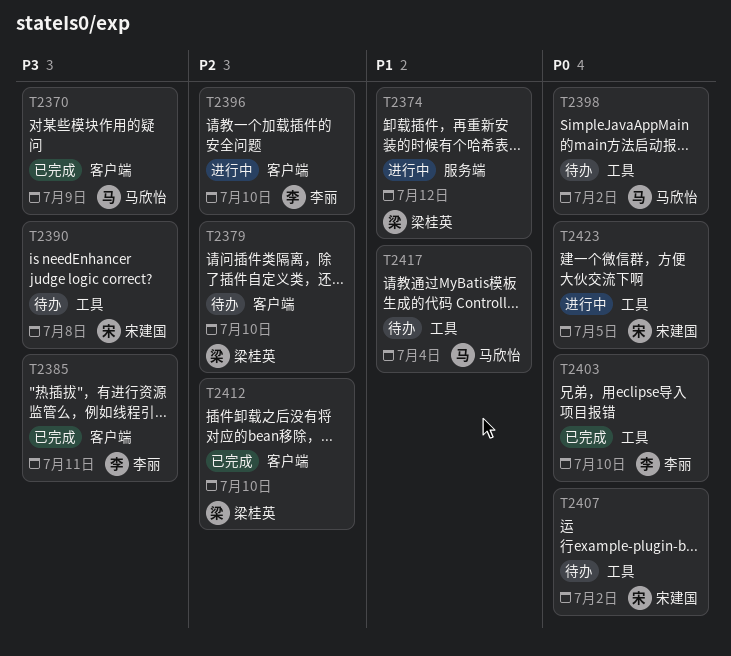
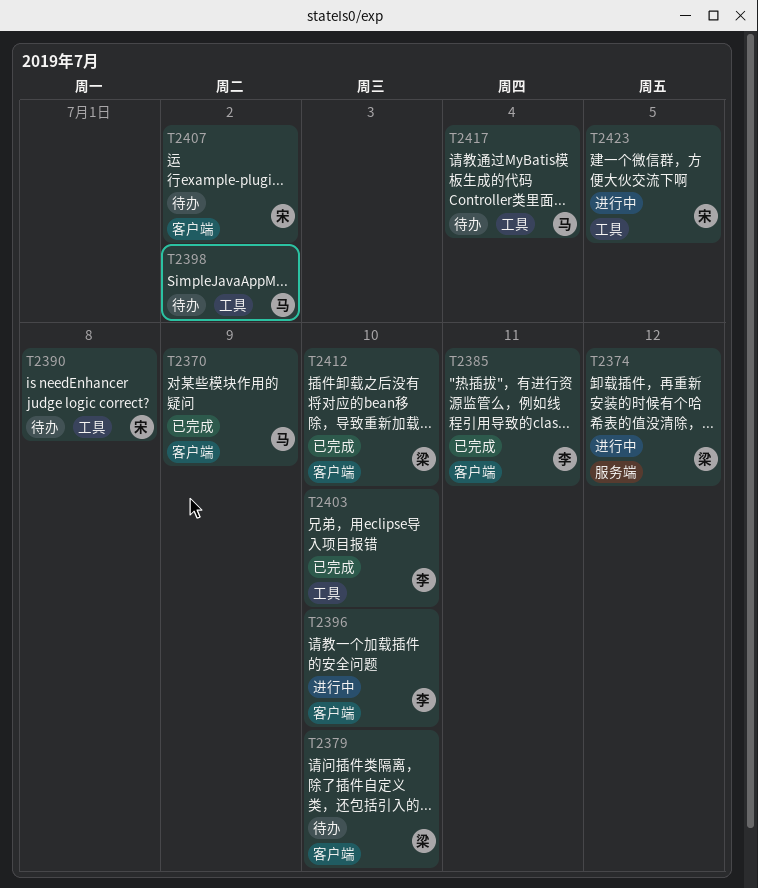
T2407, label: 工具 -> 客户端

